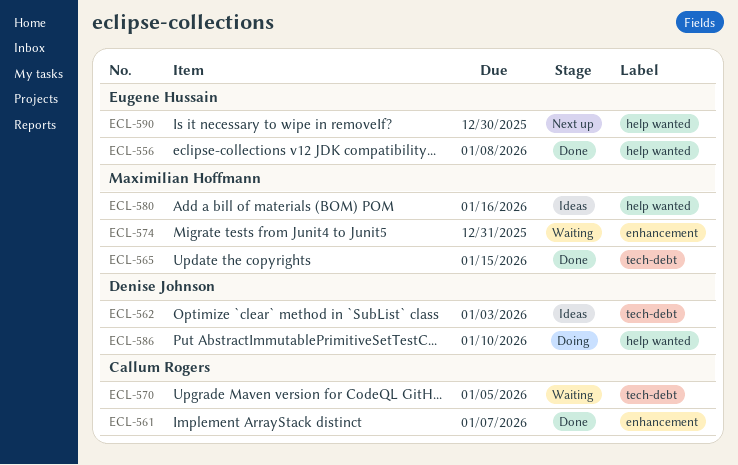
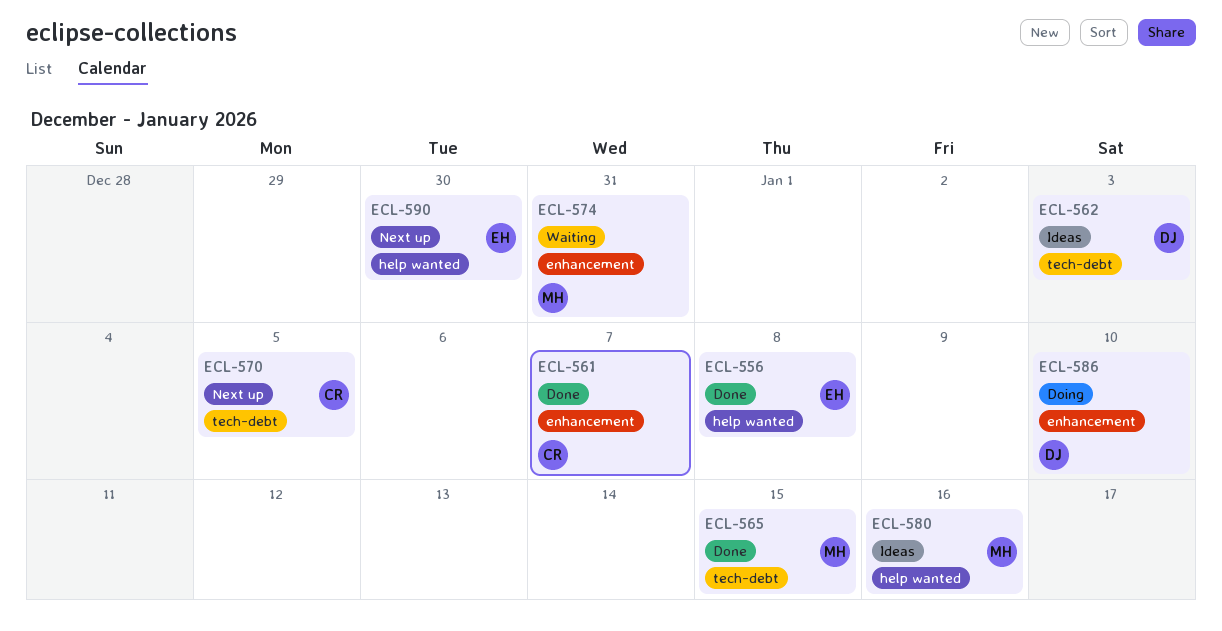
ECL-570, status: Waiting -> Next up
ECL-586, label: help wanted -> enhancement

